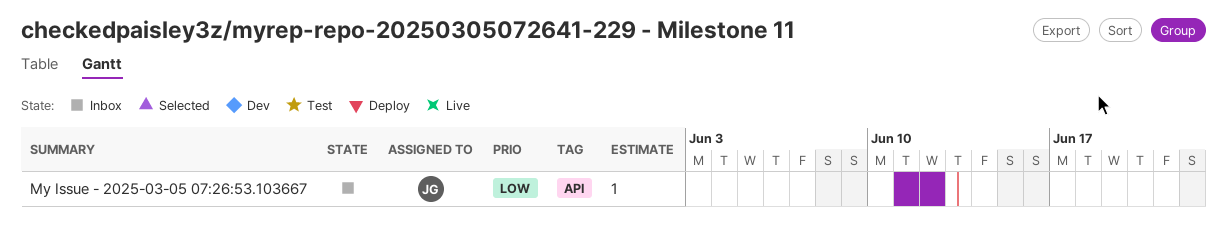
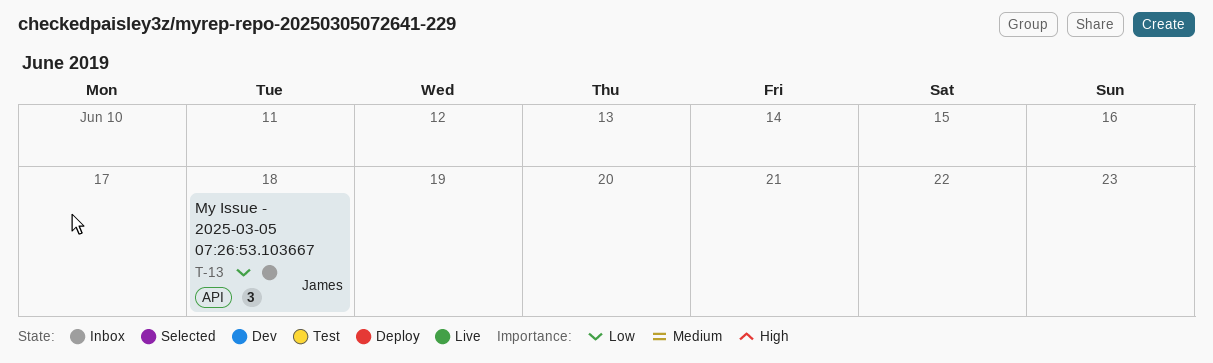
My Issue - 2025-03-05 07:26:53.103667, estimate: 1 -> 3
My Issue - 2025-03-05 07:26:53.103667, due: Jun 12 -> Jun 18

